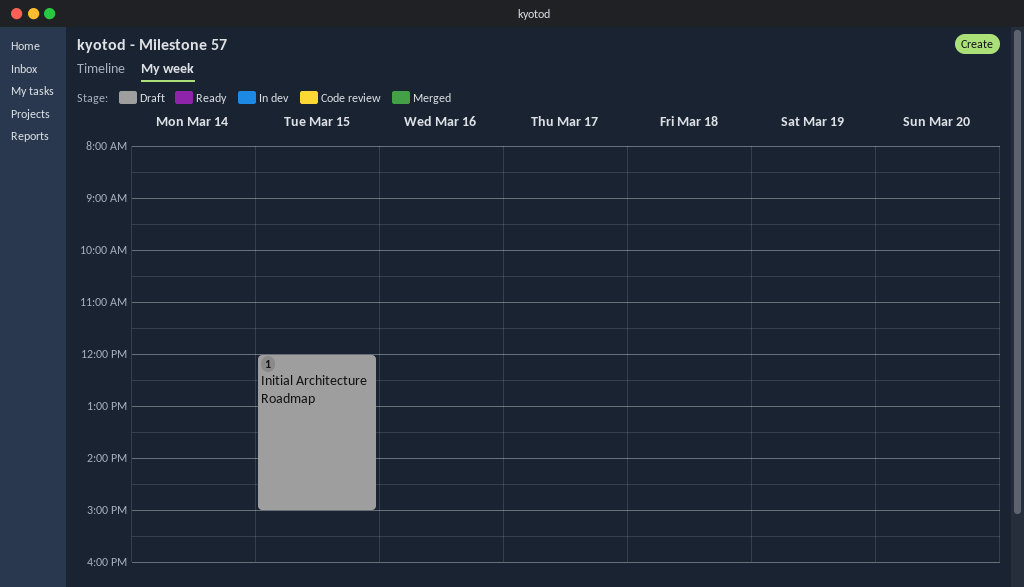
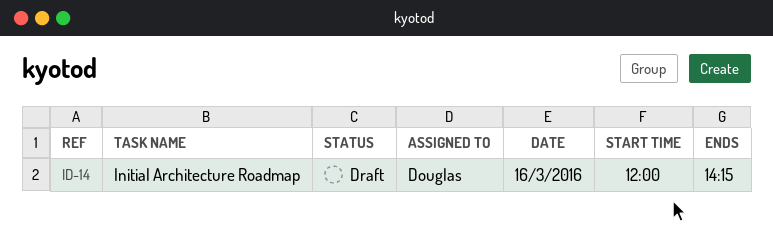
Initial Architecture Roadmap, day: Mar 15 -> Mar 16
Initial Architecture Roadmap, ends: 15:00 -> 14:15

